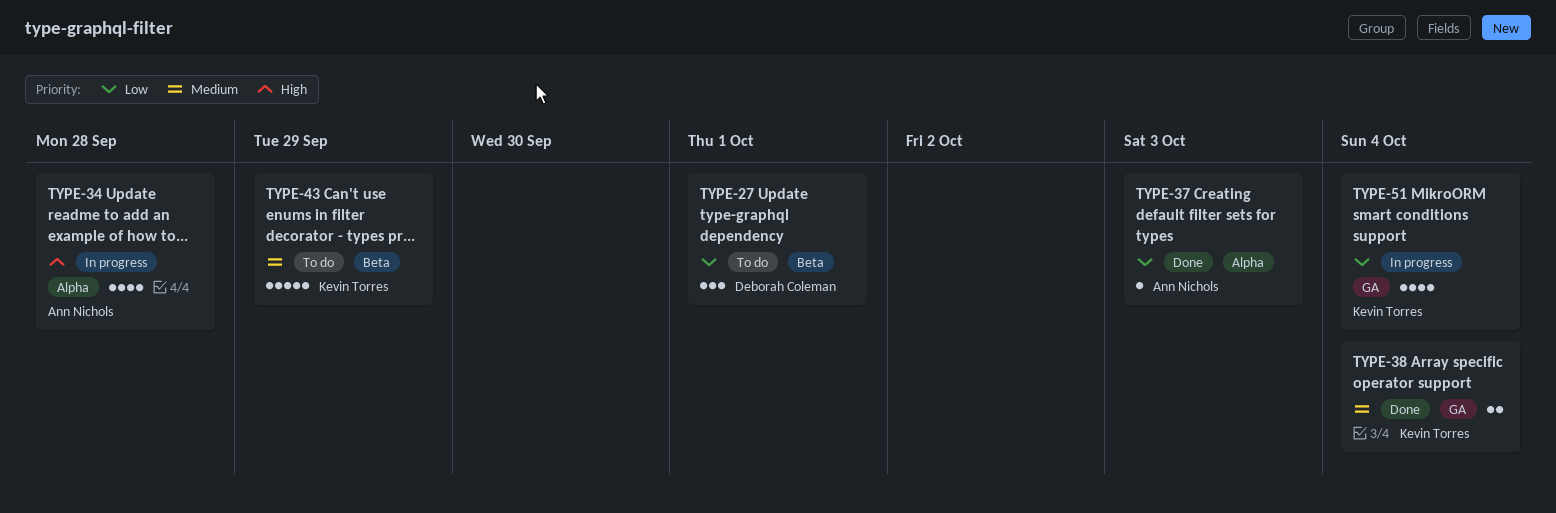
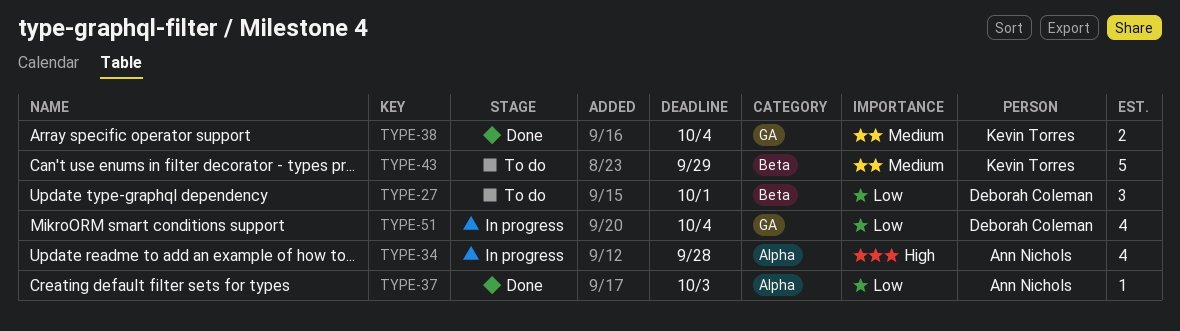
TYPE-51, owner: Kevin Torres -> Deborah Coleman

